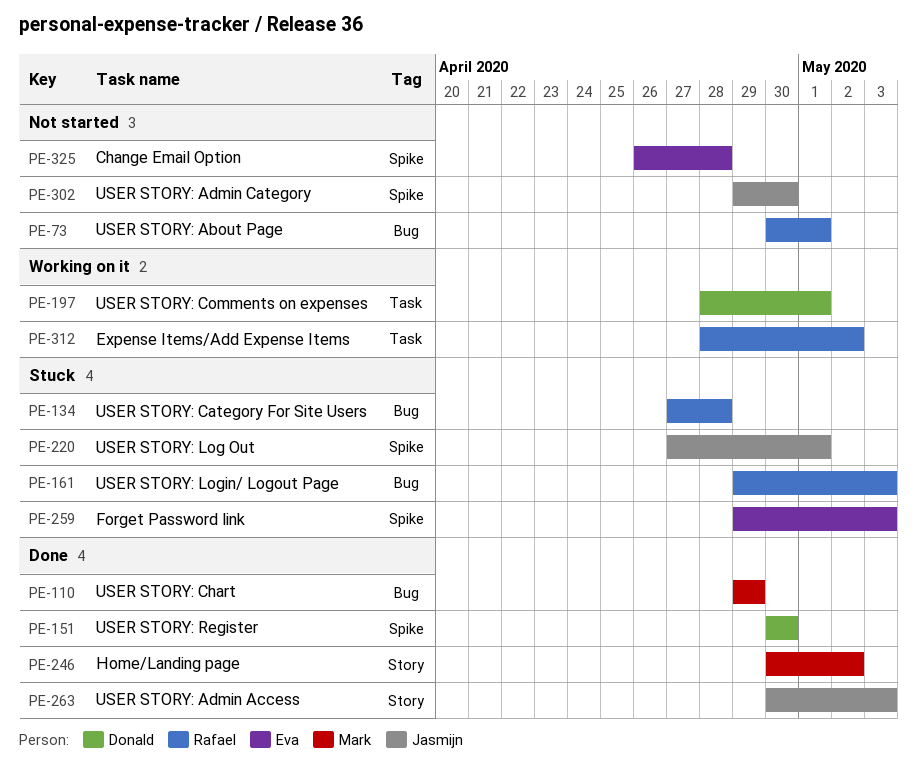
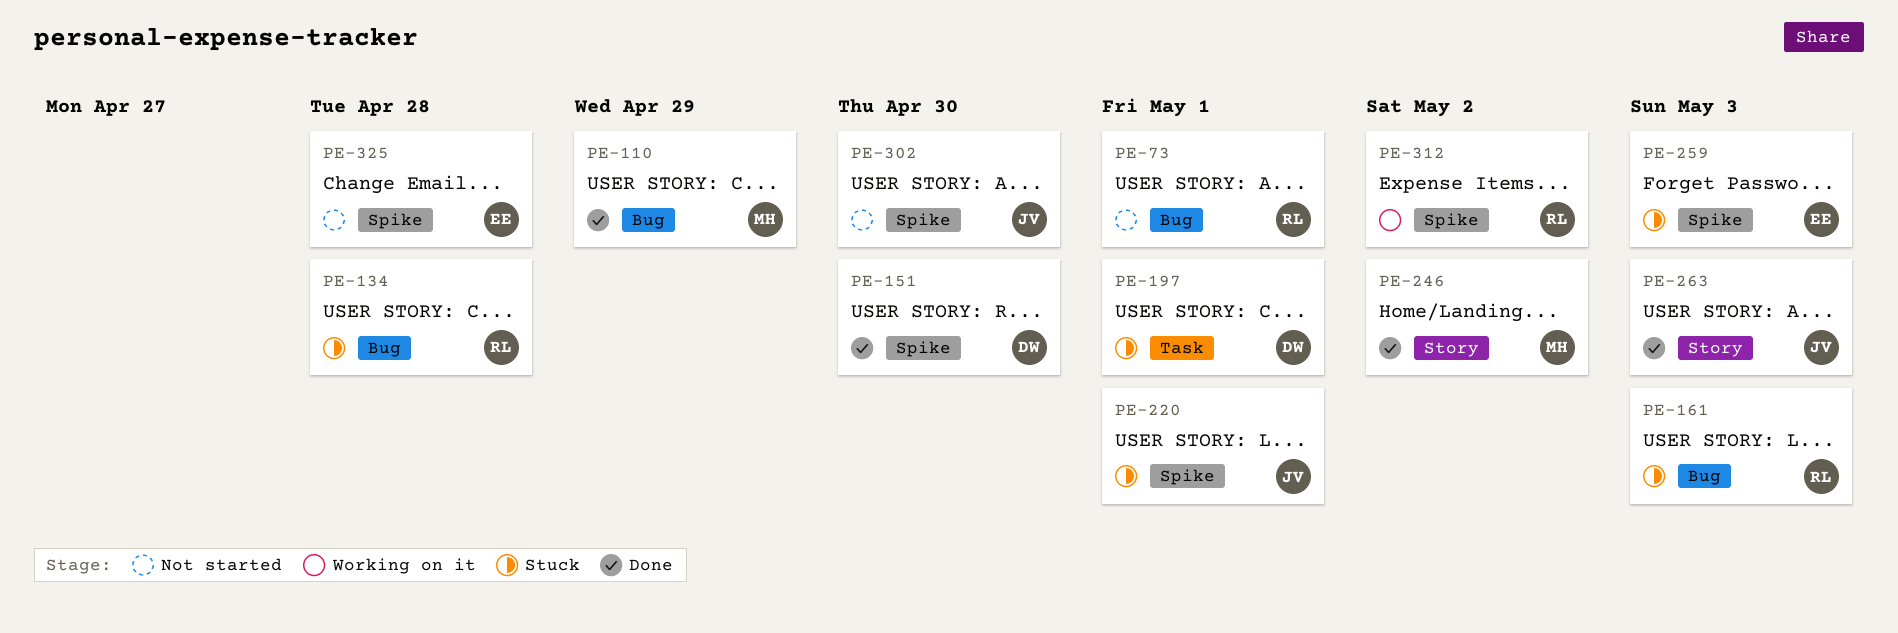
PE-197, status: Working on it -> Stuck
PE-312, label: Task -> Spike

